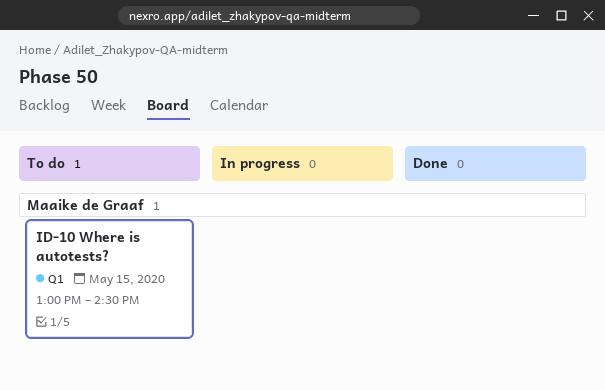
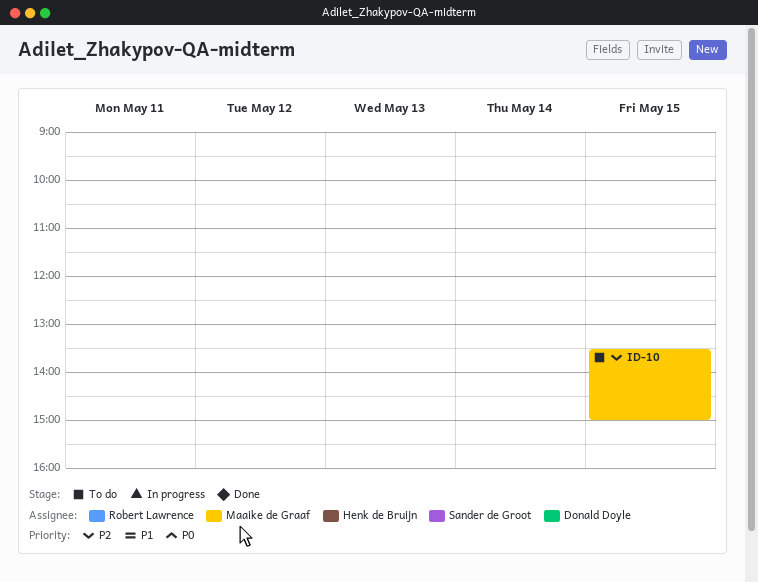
ID-10, begins: 13:00 -> 13:30
ID-10, ends: 14:30 -> 15:00

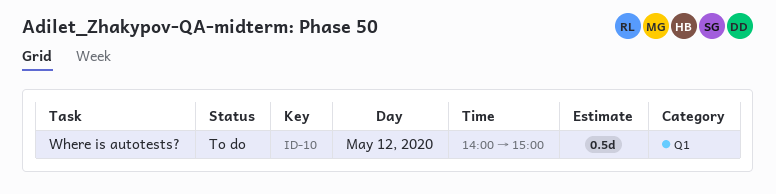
ID-10, day: May 15 -> May 12
ID-10, begins: 13:30 -> 14:00

